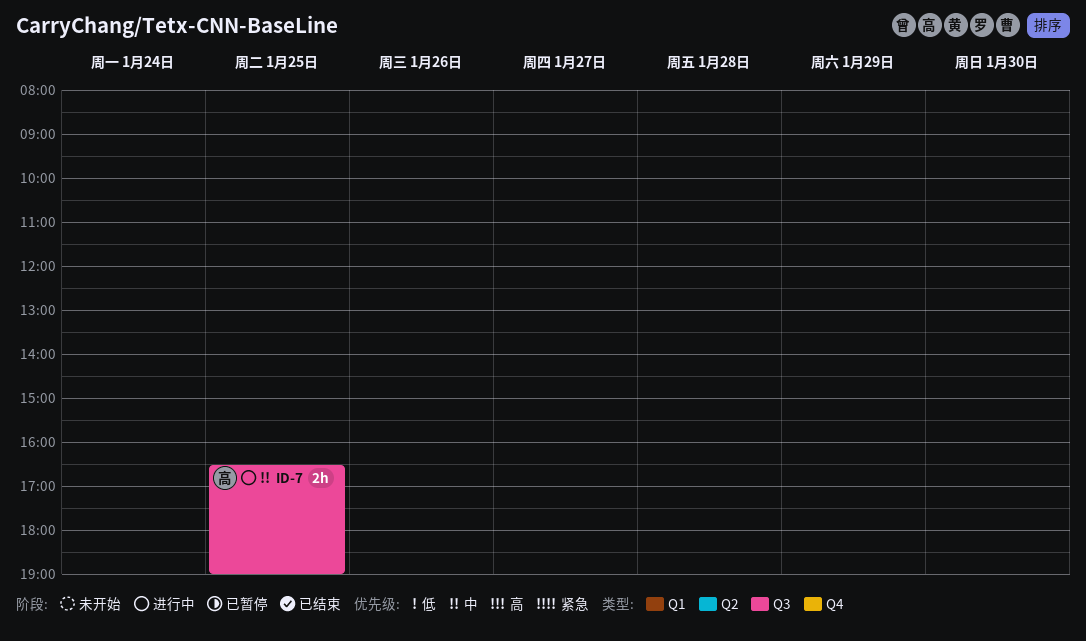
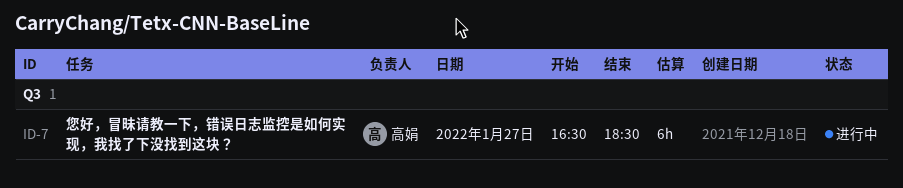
ID-7, estimate: 2h -> 6h
ID-7, day: Jan 25 -> Jan 27
ID-7, ends: 19:00 -> 18:30

